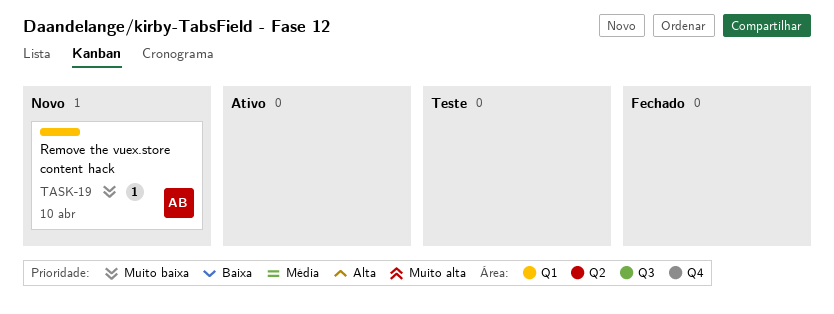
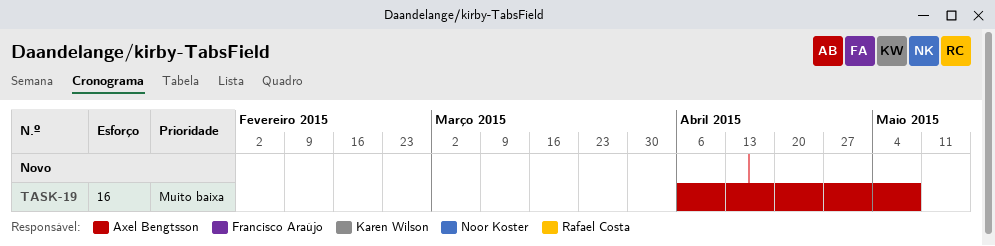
TASK-19, estimate: 1 -> 16
TASK-19, due: Apr 10 -> May 8

